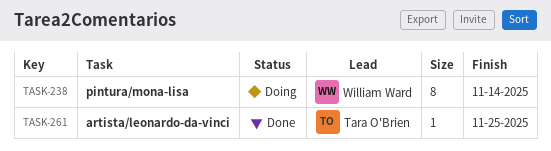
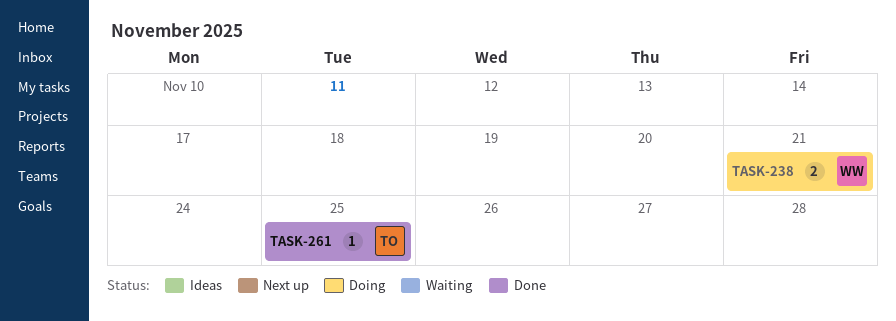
TASK-238, estimate: 8 -> 2
TASK-238, due: Nov 14 -> Nov 21

